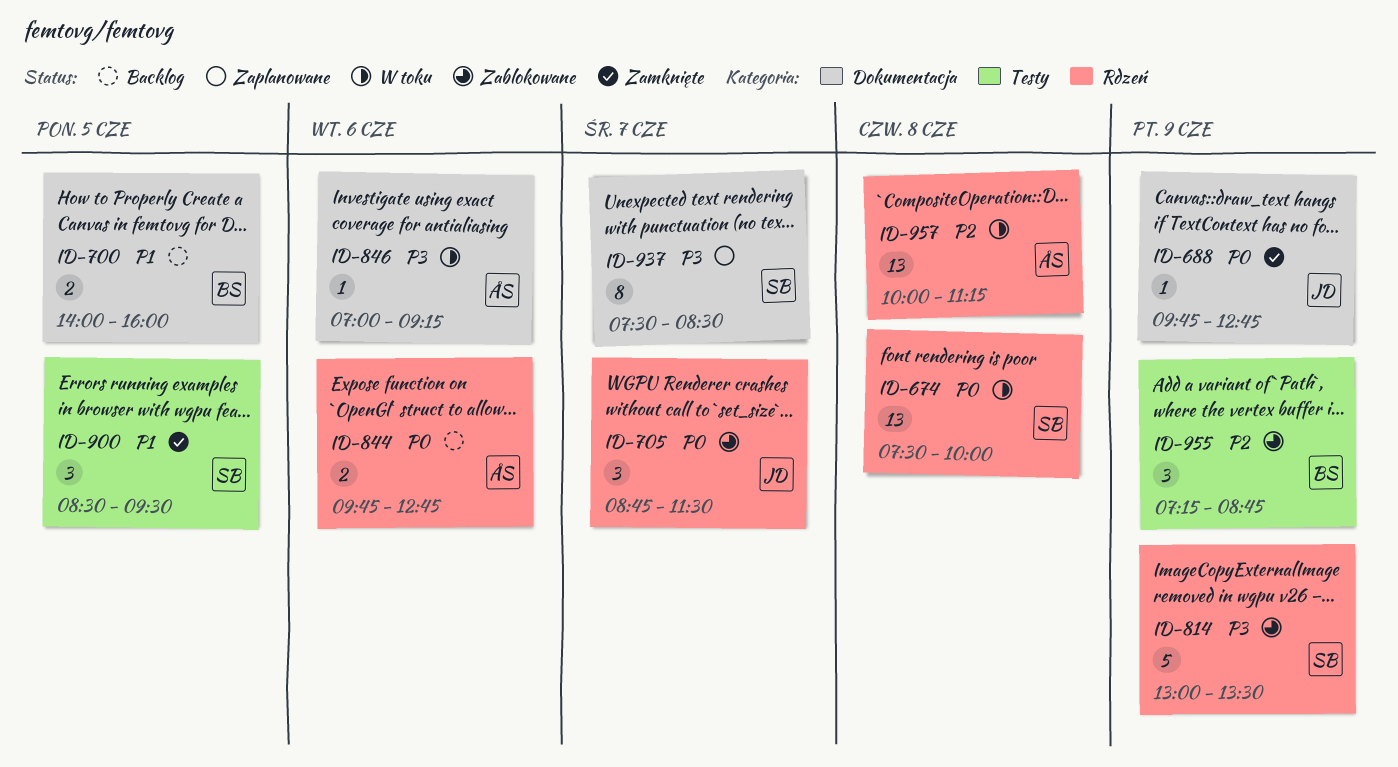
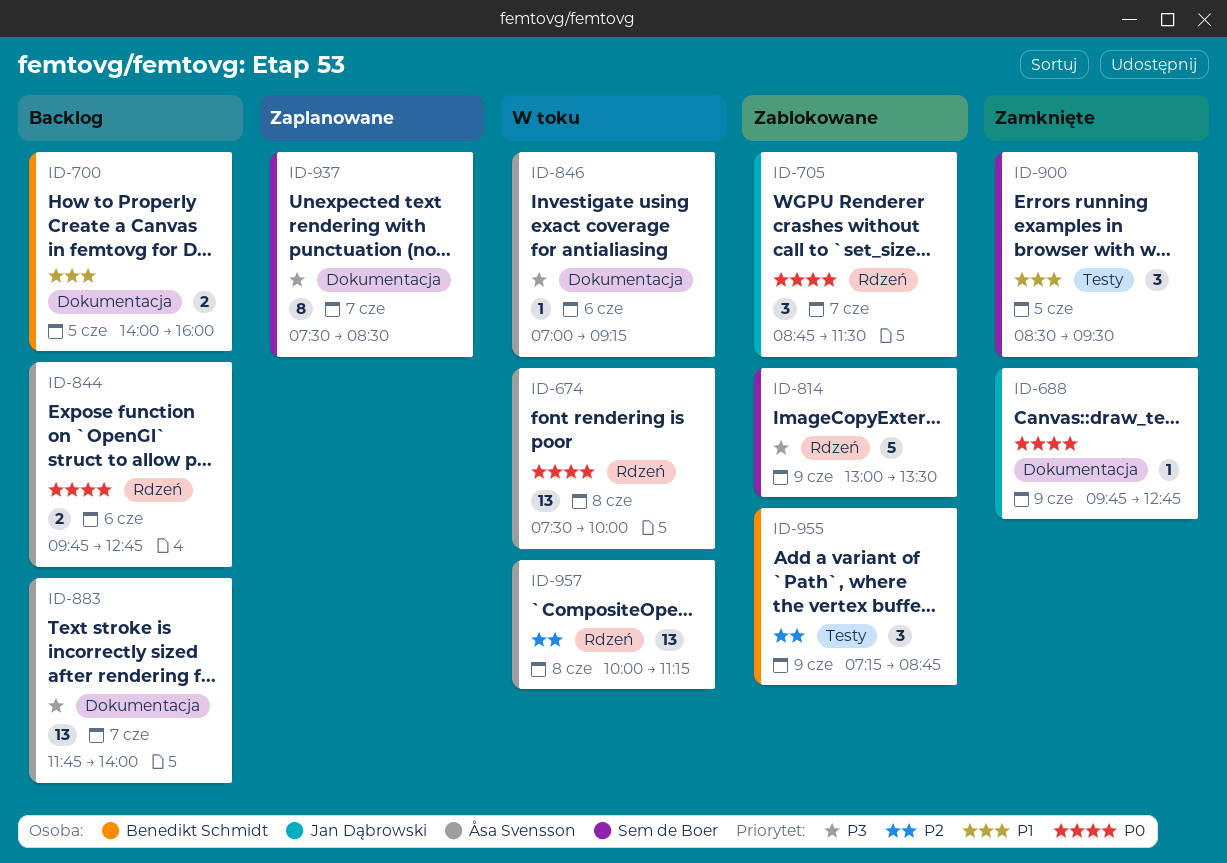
ID-674, owner: Sem de Boer -> Åsa Svensson
ID-883: none -> present

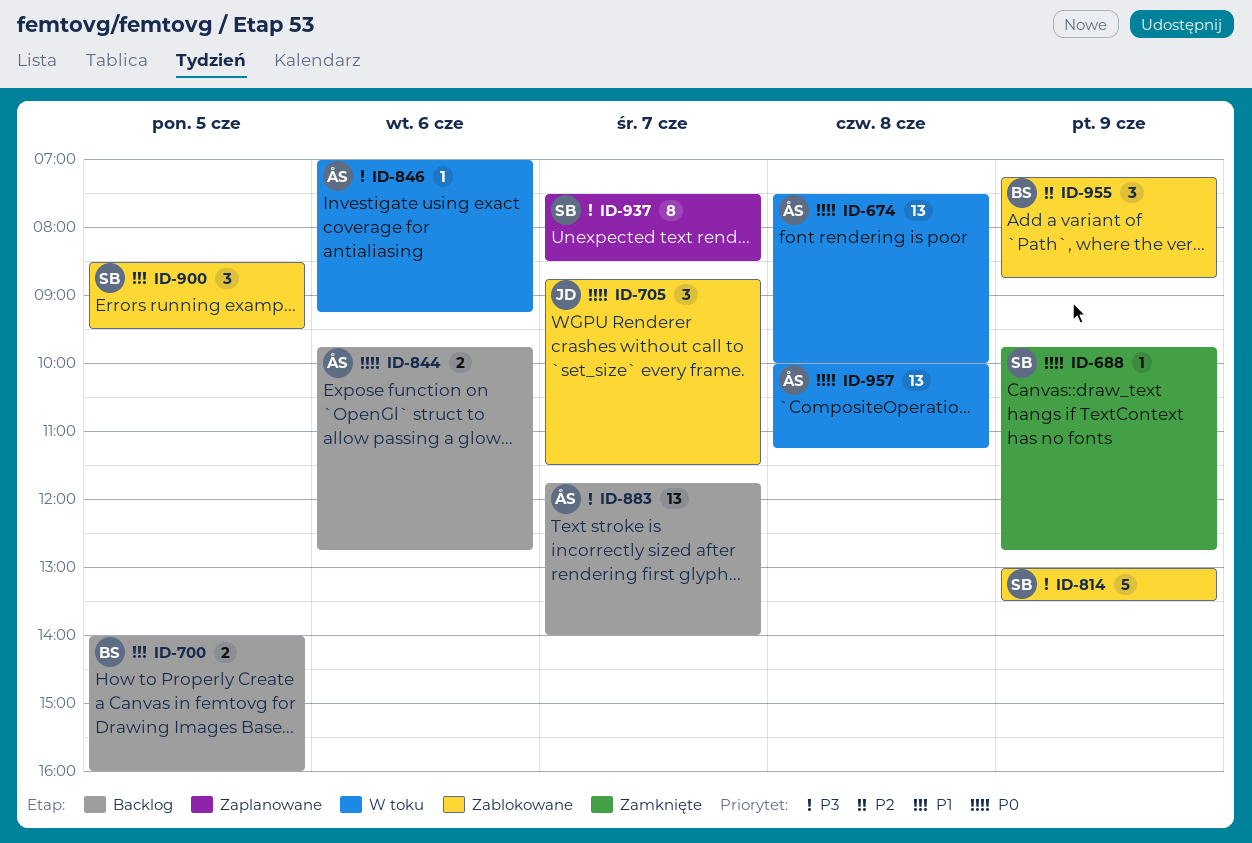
ID-688, owner: Jan Dąbrowski -> Sem de Boer
ID-900, status: Zamknięte -> Zablokowane
ID-957, priority: P2 -> P0

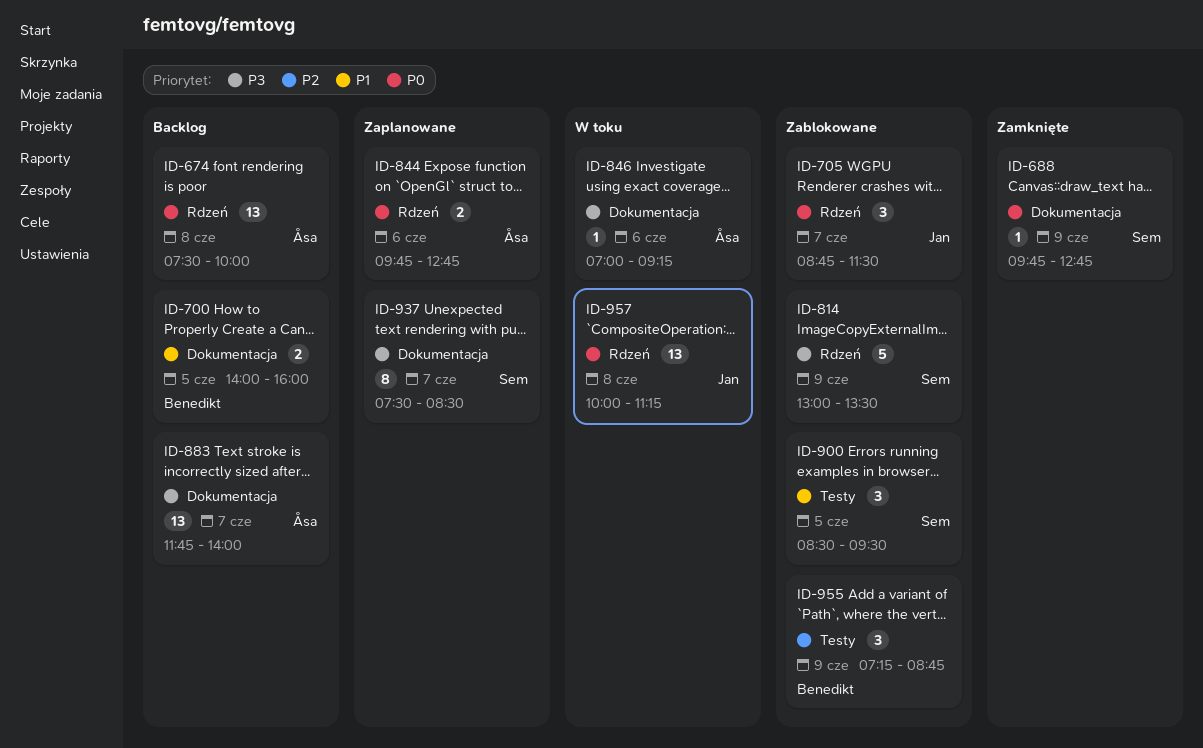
ID-674, status: W toku -> Backlog
ID-844, status: Backlog -> Zaplanowane
ID-957, owner: Åsa -> Jan

